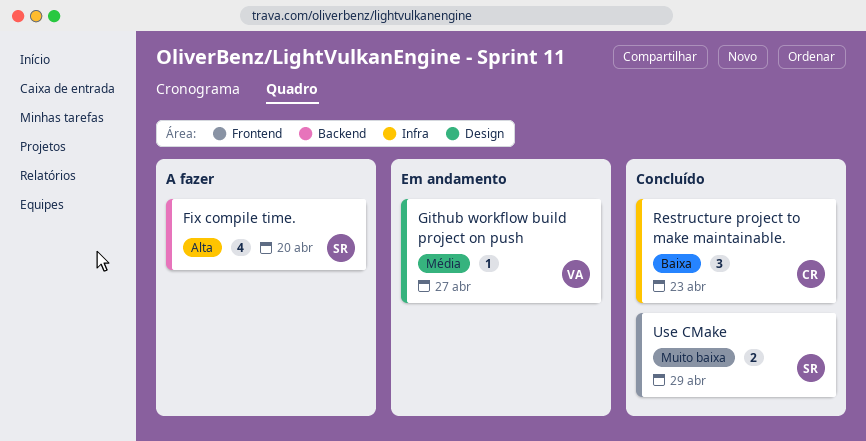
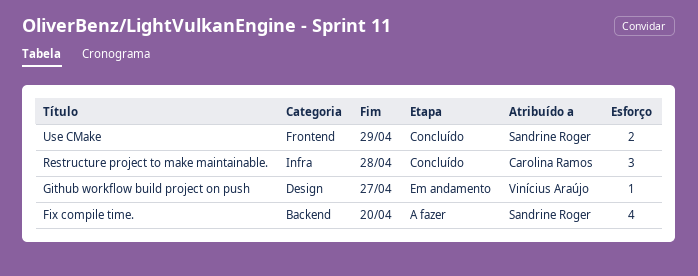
Restructure project to make maintainable., due: Apr 23 -> Apr 28

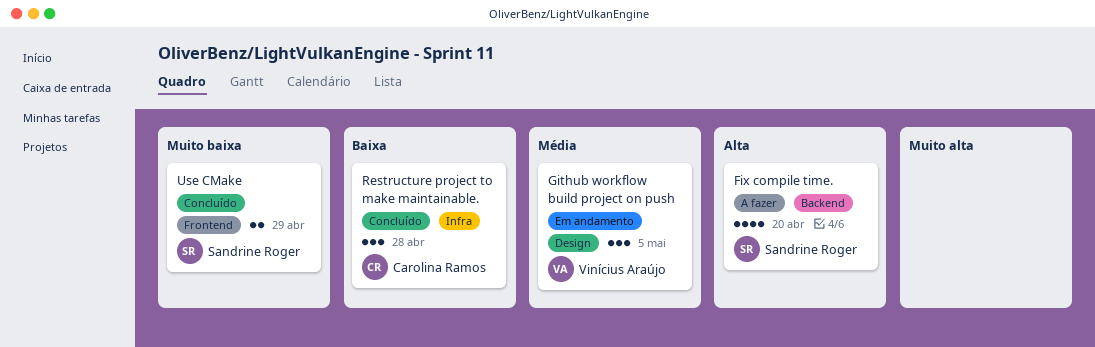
Github workflow build project on push, estimate: 1 -> 3
Github workflow build project on push, due: Apr 27 -> May 5

